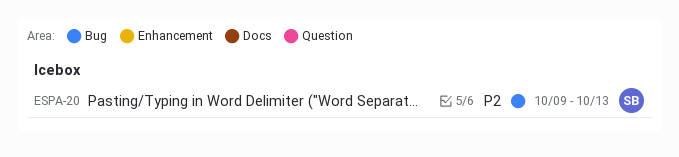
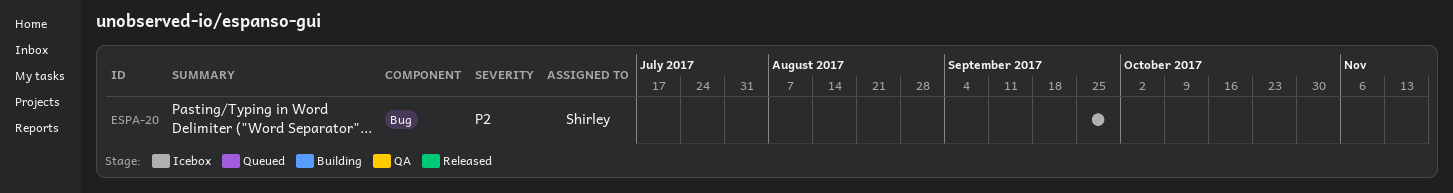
ESPA-20, start: Oct 9 -> Sep 25
ESPA-20, due: Oct 13 -> Sep 29

